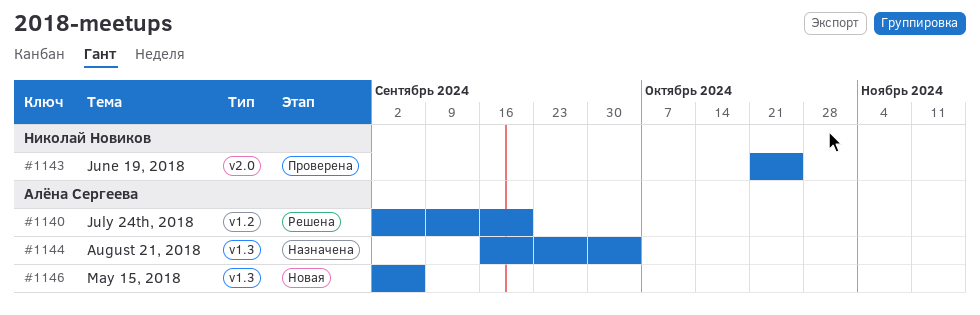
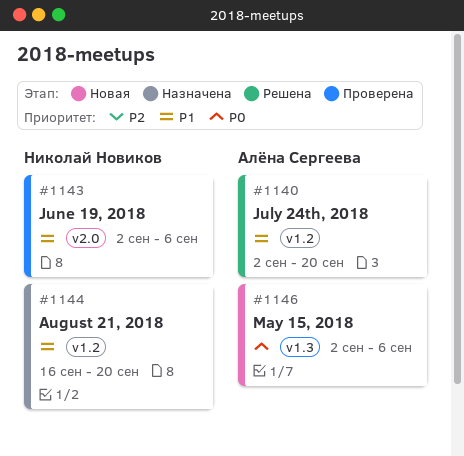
#1143, start: Oct 21 -> Sep 2
#1143, due: Oct 25 -> Sep 6
#1144, owner: Алёна Сергеева -> Николай Новиков
#1144, label: v1.3 -> v1.2
#1144, due: Oct 4 -> Sep 20

